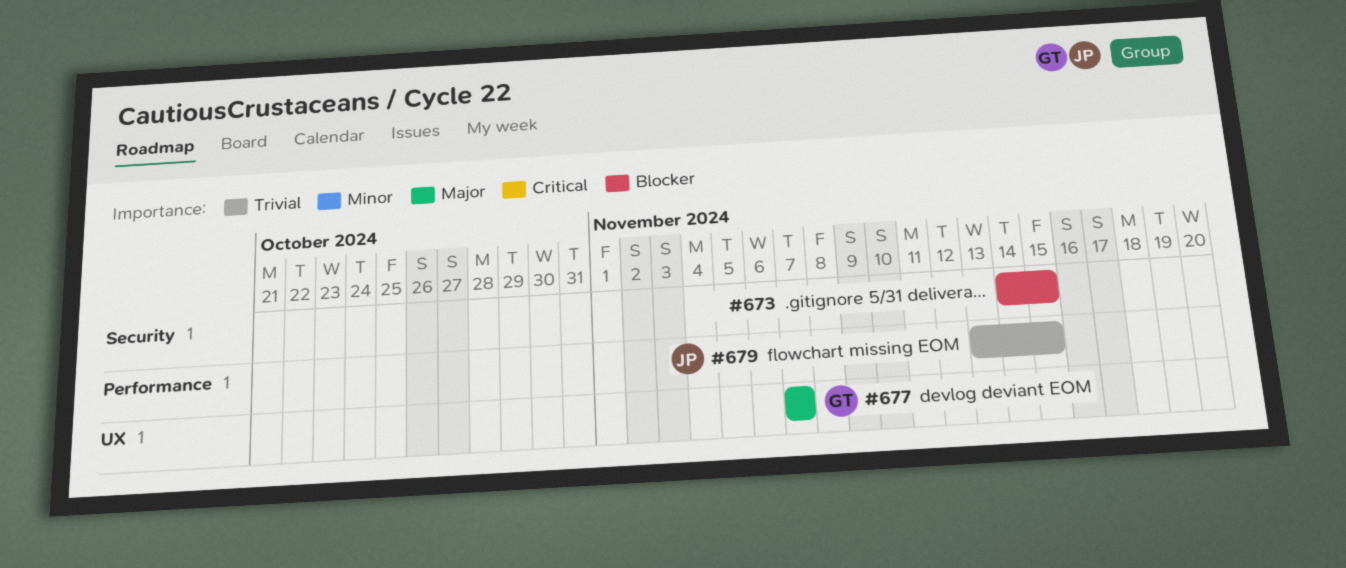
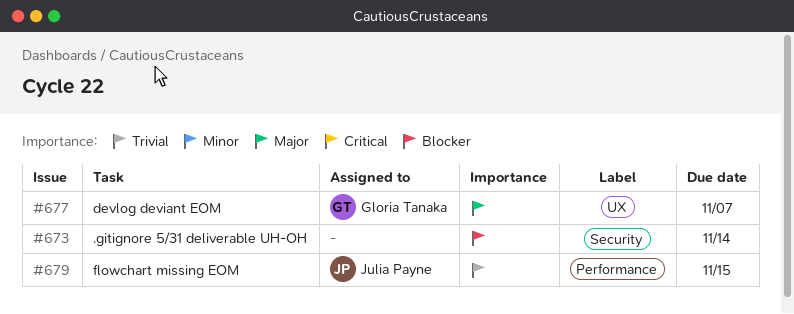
#673, due: Nov 15 -> Nov 14

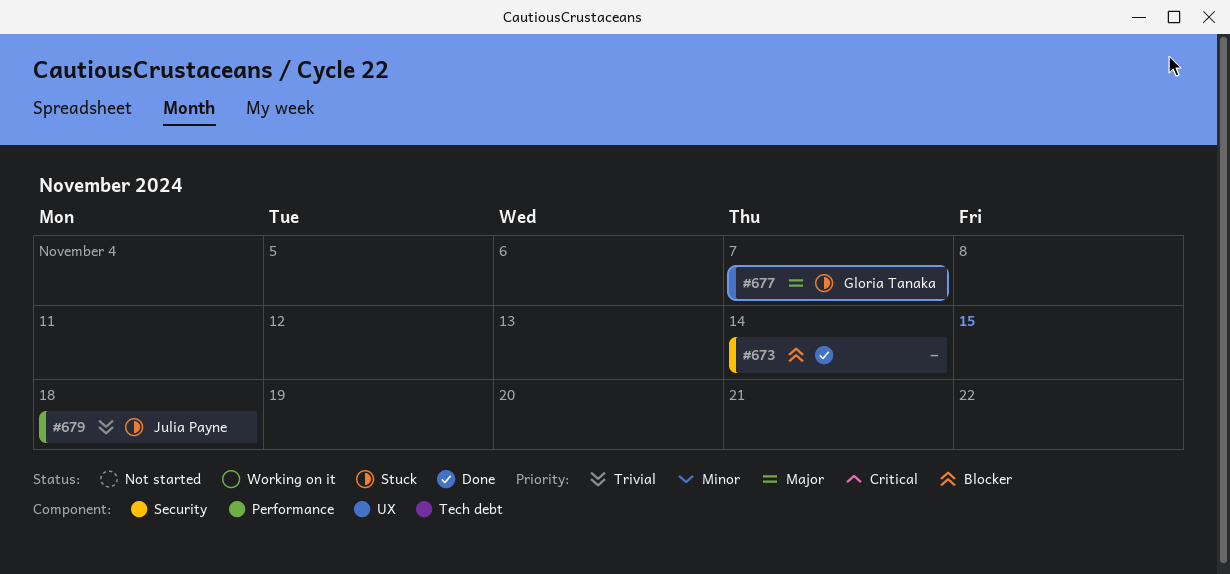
#679, due: Nov 15 -> Nov 18

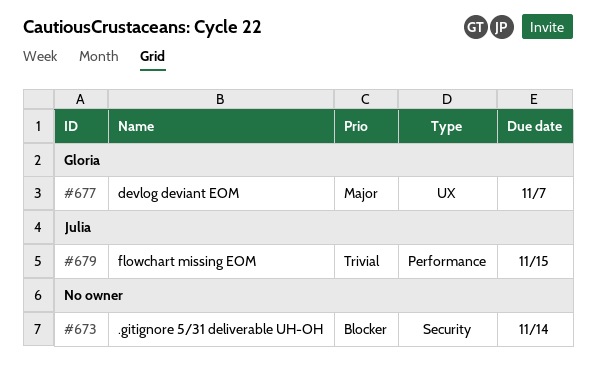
#679, due: Nov 18 -> Nov 15

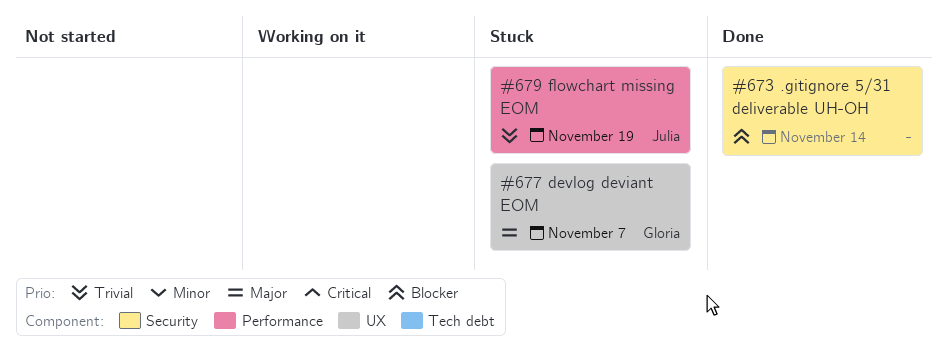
#679, due: Nov 15 -> Nov 19

